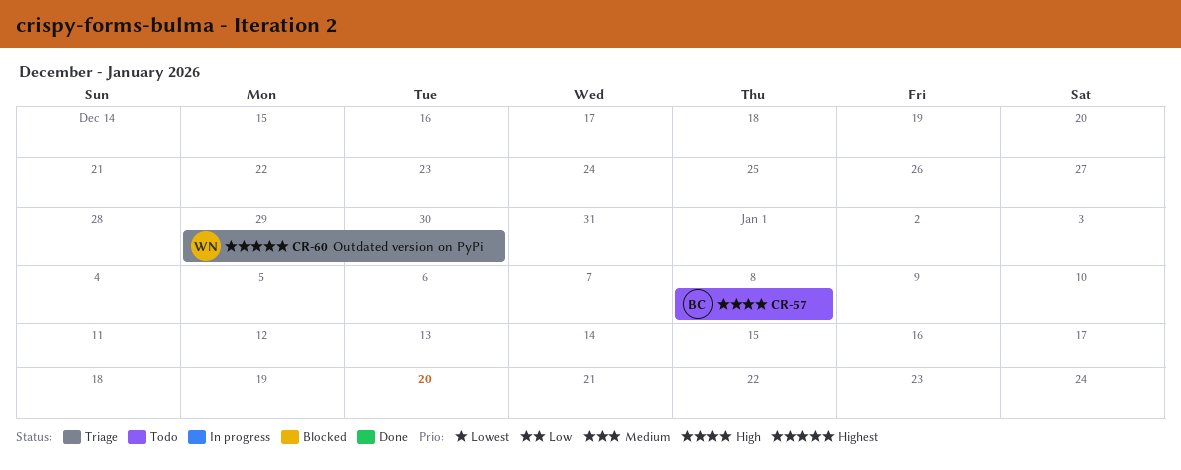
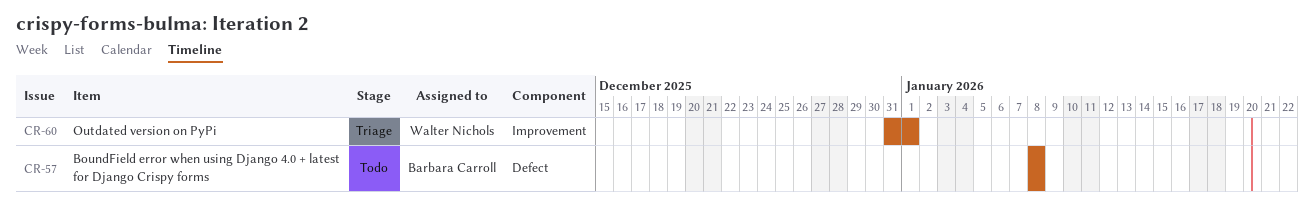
CR-60, start: Dec 29 -> Dec 31
CR-60, due: Dec 30 -> Jan 1

